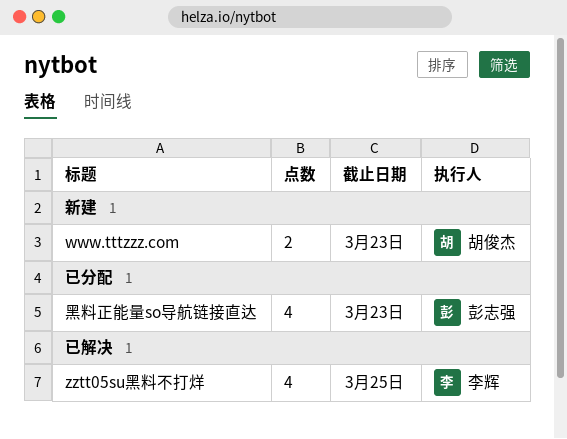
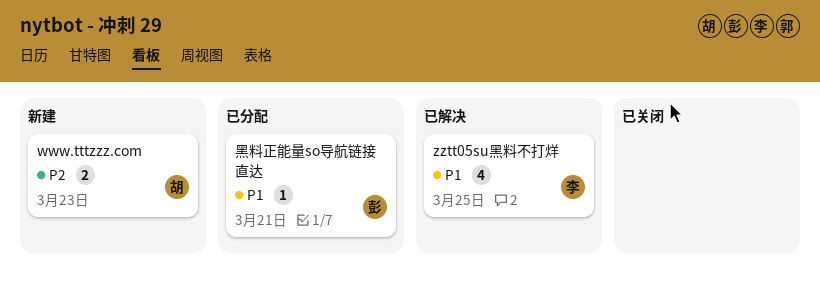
黑料正能量so导航链接直达, estimate: 4 -> 1
黑料正能量so导航链接直达, due: Mar 23 -> Mar 21

